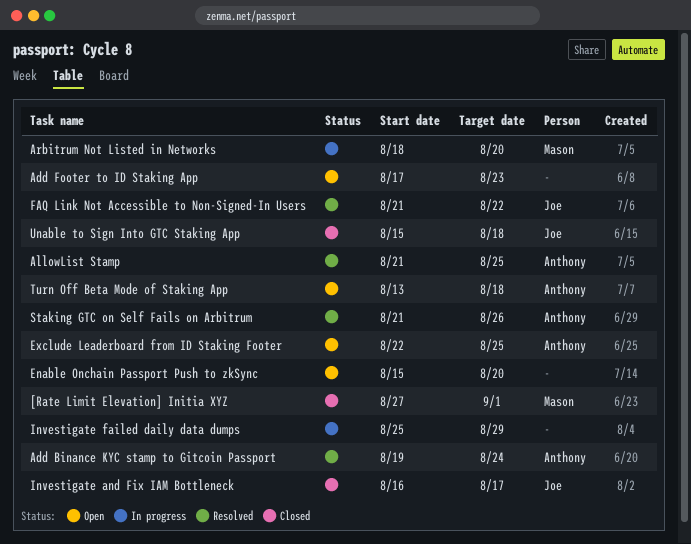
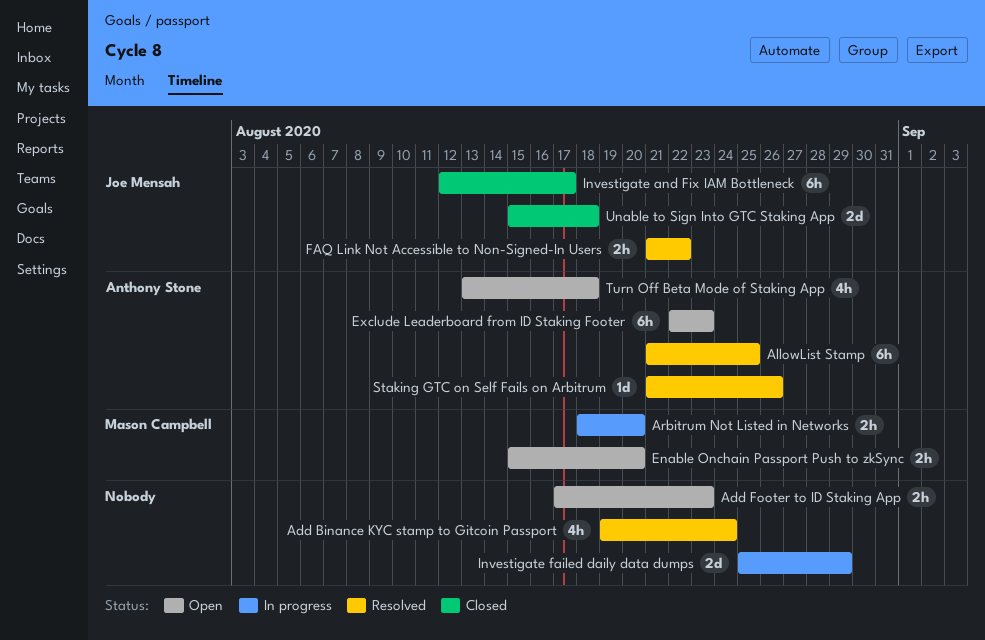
[Rate Limit Elevation] Initia XYZ: present -> none
Add Binance KYC stamp to Gitcoin Passport, owner: Anthony Stone -> none
Enable Onchain Passport Push to zkSync, owner: none -> Mason Campbell
Exclude Leaderboard from ID Staking Footer, due: Aug 25 -> Aug 23
Investigate and Fix IAM Bottleneck, start: Aug 16 -> Aug 12

